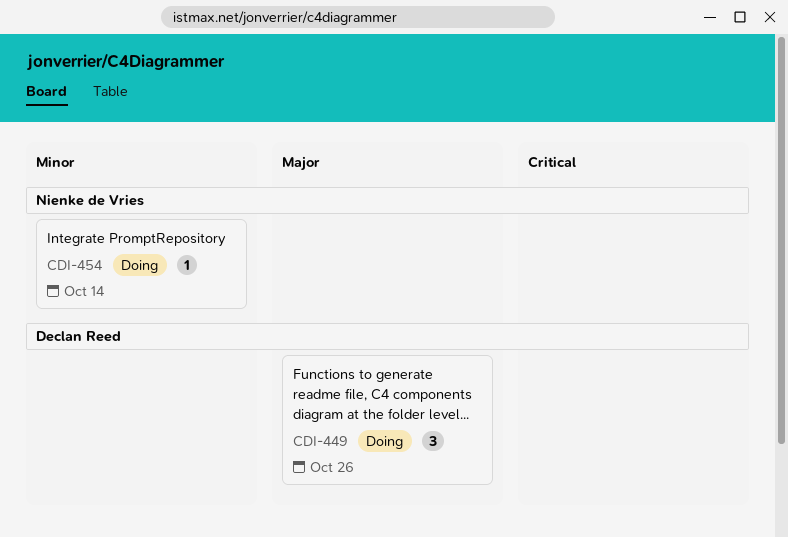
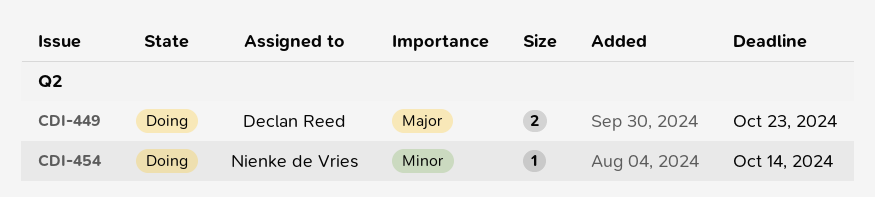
CDI-449, estimate: 3 -> 2
CDI-449, due: Oct 26 -> Oct 23

